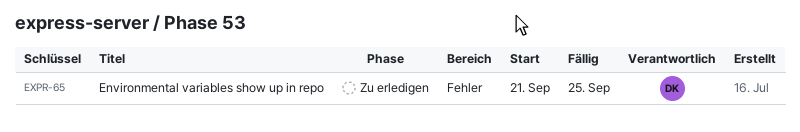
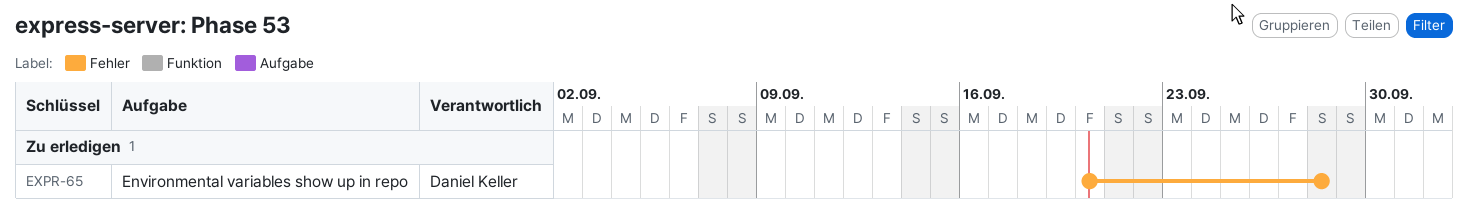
EXPR-65, start: Sep 21 -> Sep 20
EXPR-65, due: Sep 25 -> Sep 28

